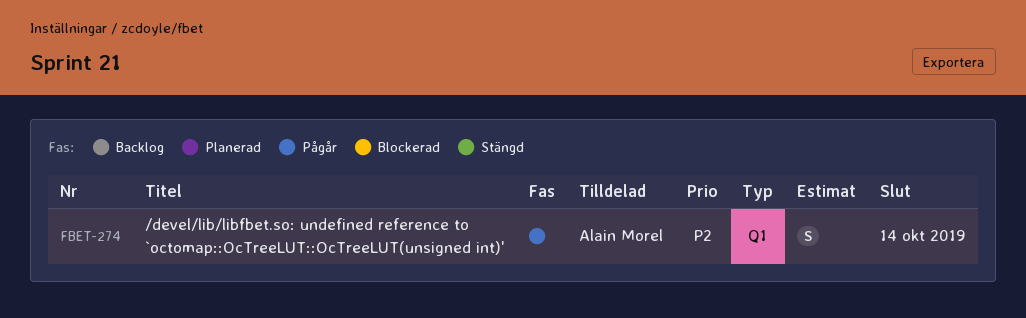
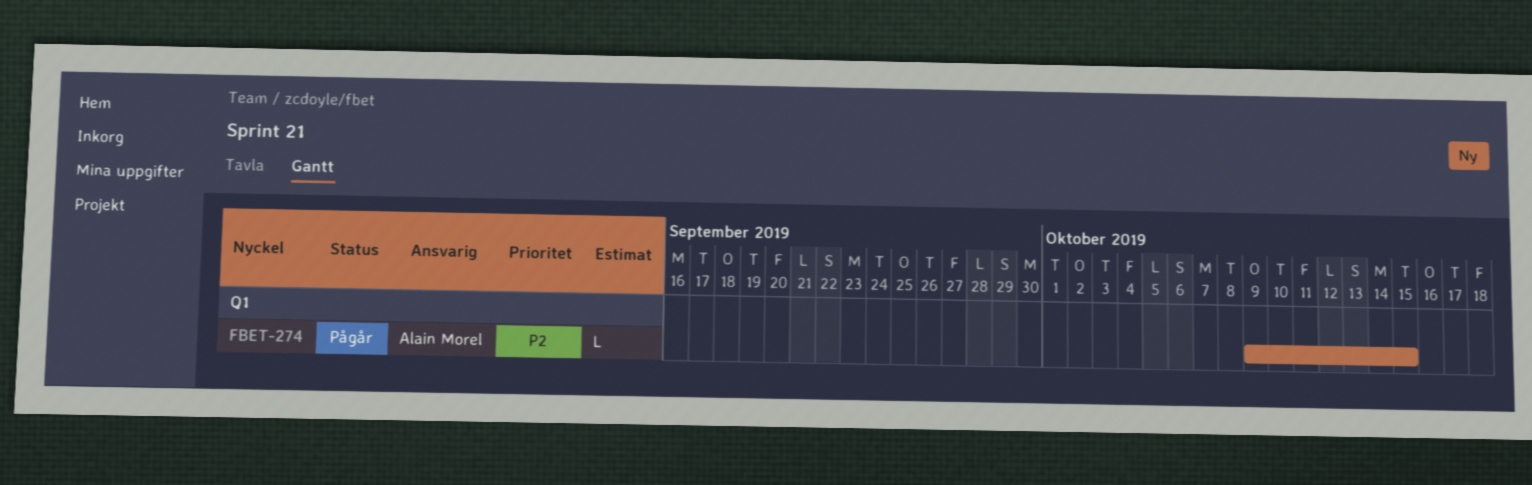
FBET-274, estimate: S -> L
FBET-274, due: Oct 14 -> Oct 15

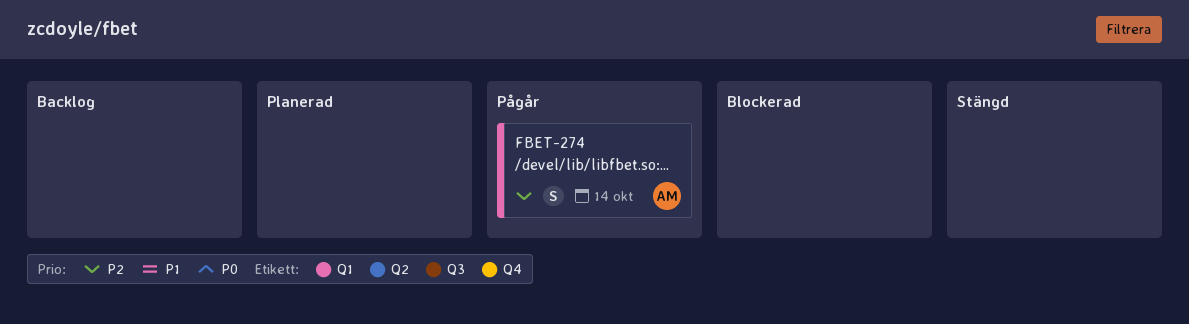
FBET-274, estimate: L -> S
FBET-274, due: Oct 15 -> Oct 14

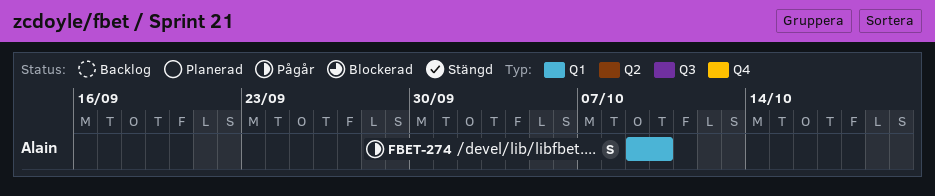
FBET-274, due: Oct 14 -> Oct 10

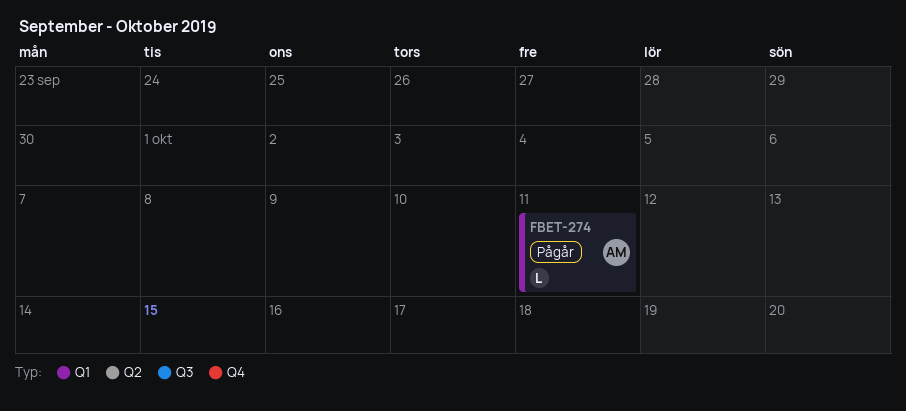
FBET-274, estimate: S -> L
FBET-274, due: Oct 10 -> Oct 11

